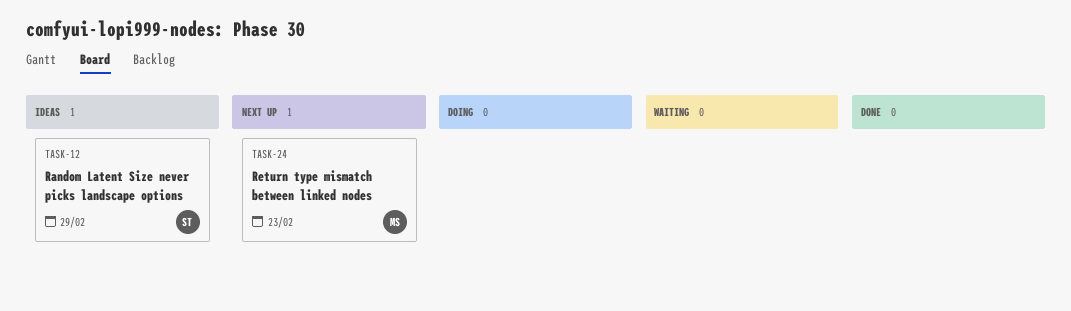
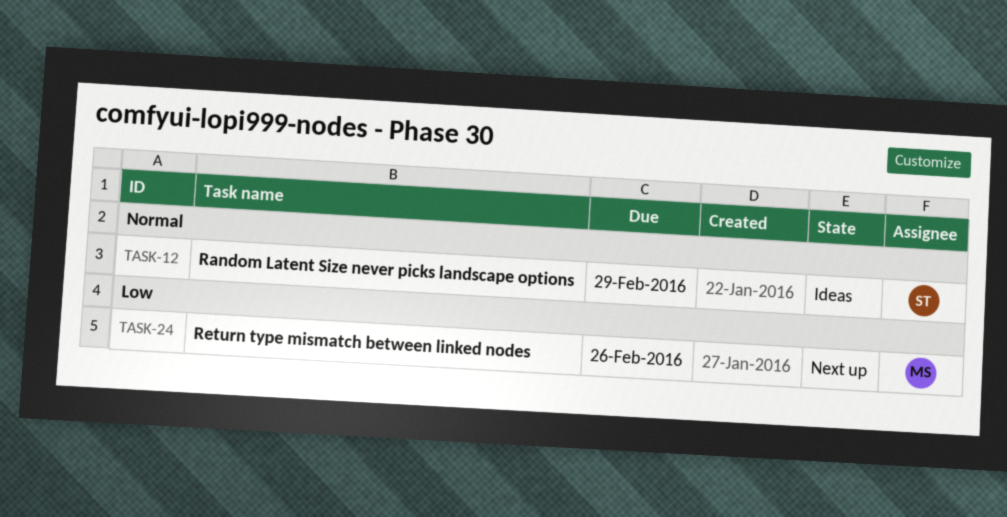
TASK-24, due: Feb 23 -> Feb 26

